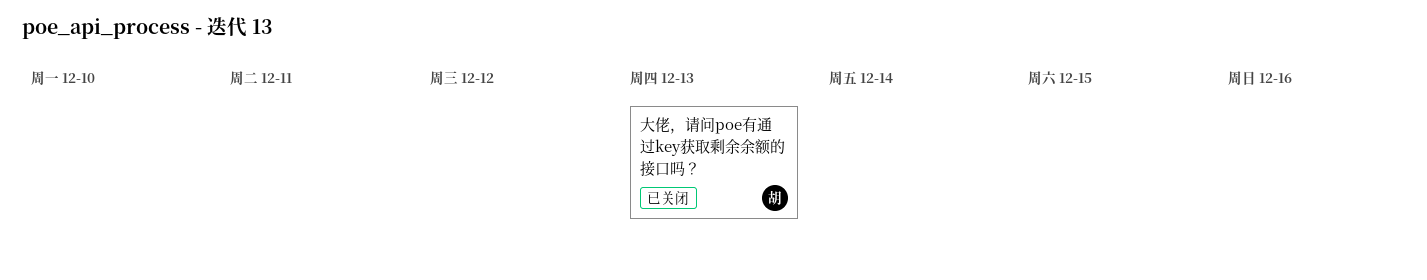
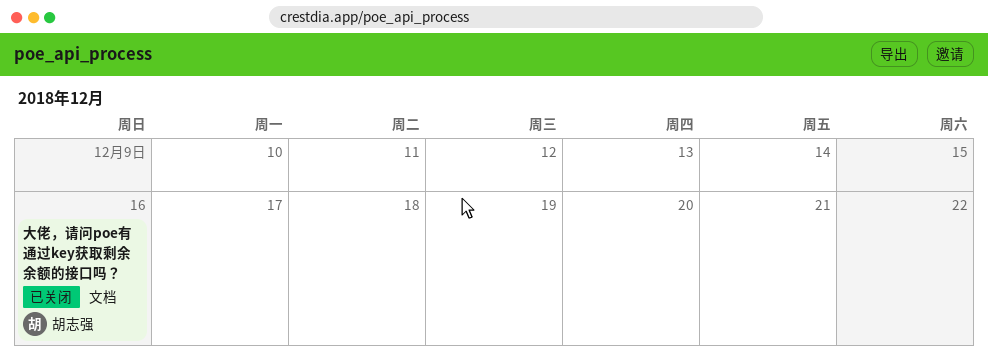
大佬，请问poe有通过key获取剩余余额的接口吗？, due: Dec 13 -> Dec 16

